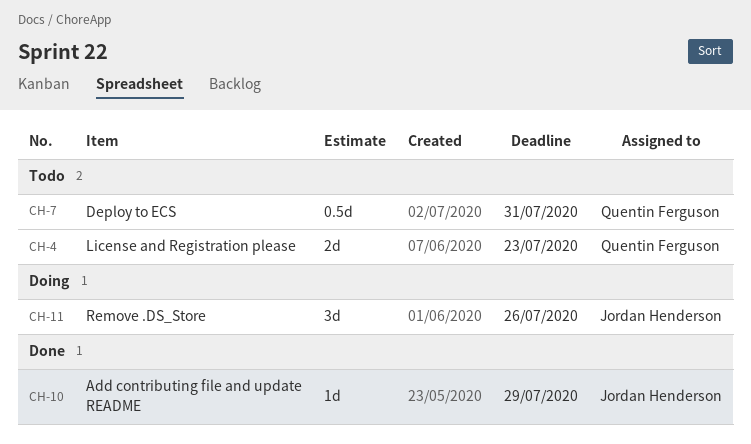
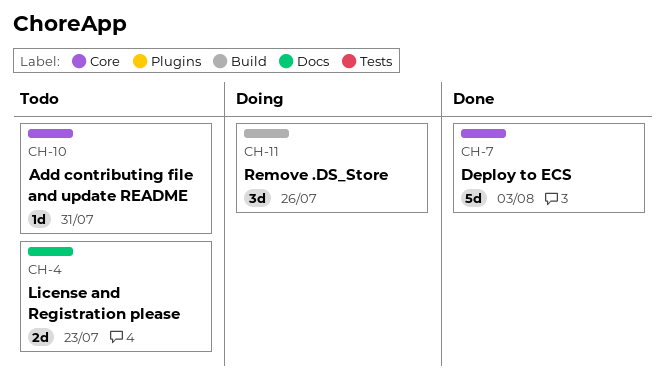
CH-7, status: Todo -> Done
CH-7, estimate: 0.5d -> 5d
CH-7, due: Jul 31 -> Aug 3
CH-10, status: Done -> Todo
CH-10, due: Jul 29 -> Jul 31

